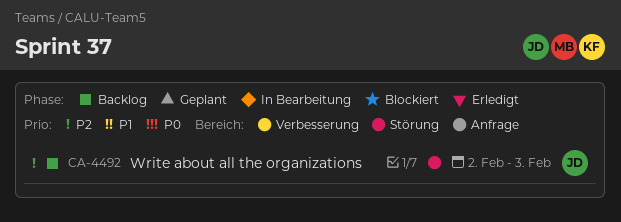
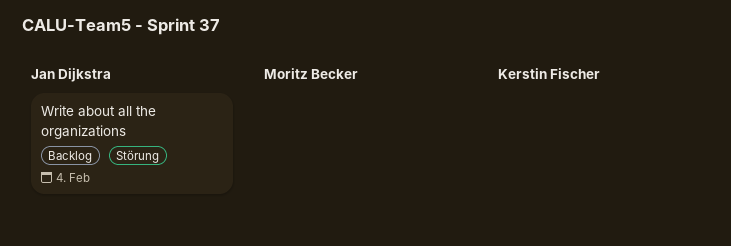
Write about all the organizations, due: Feb 3 -> Feb 4

